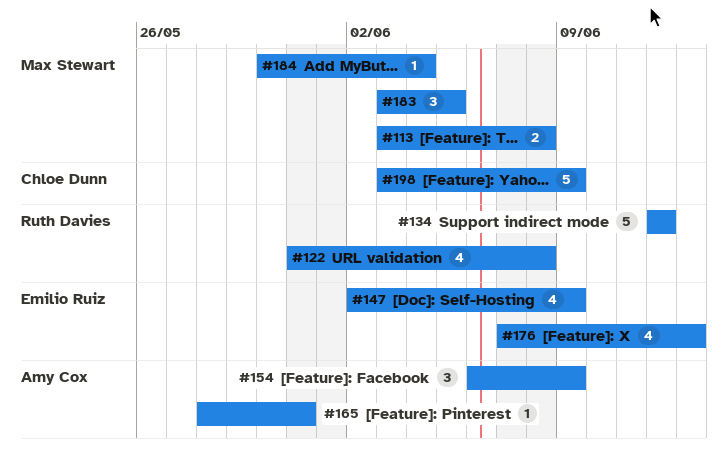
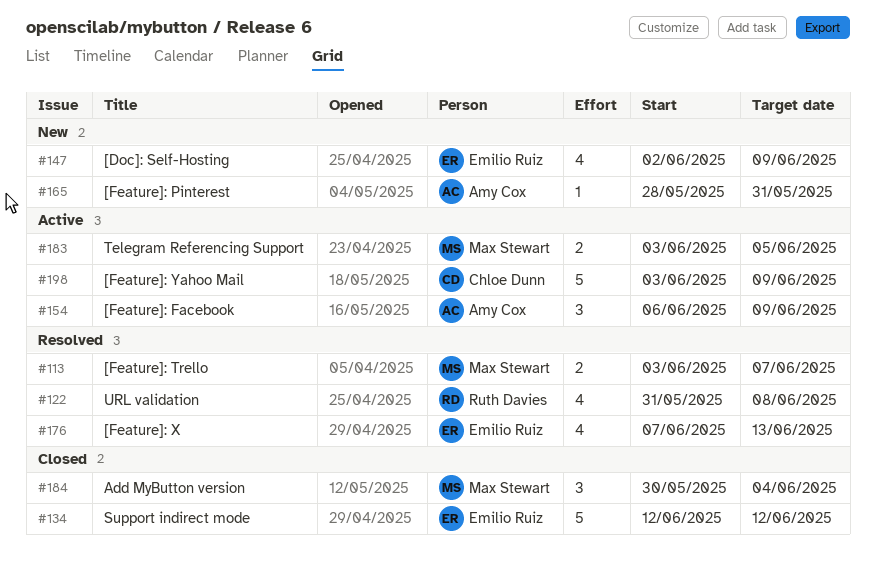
#113, due: Jun 8 -> Jun 7
#134, owner: Ruth Davies -> Emilio Ruiz
#183, estimate: 3 -> 2
#184, estimate: 1 -> 3

